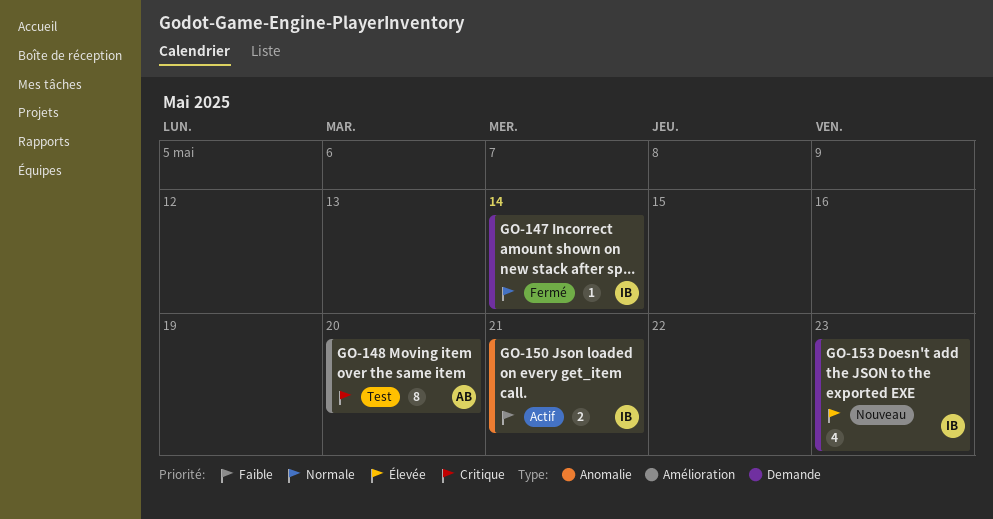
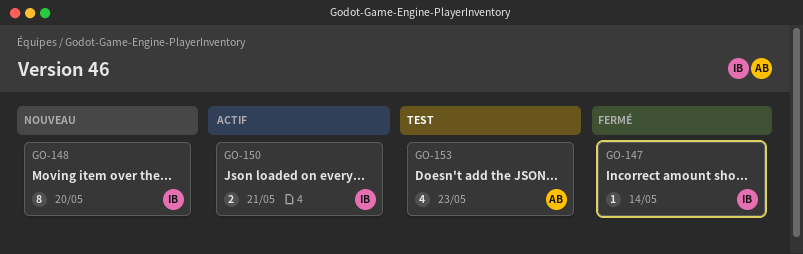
GO-148, status: Test -> Nouveau
GO-148, owner: AB -> IB
GO-153, status: Nouveau -> Test
GO-153, owner: IB -> AB

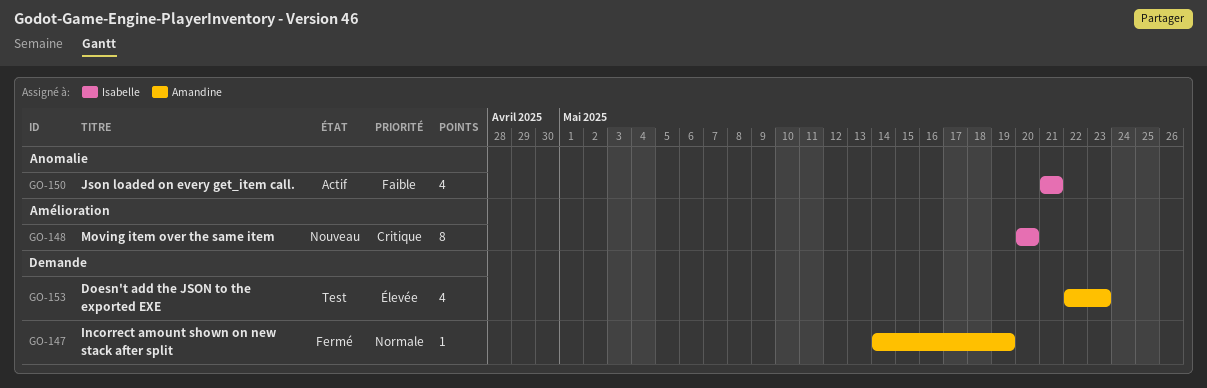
GO-147, owner: Isabelle -> Amandine
GO-147, due: May 14 -> May 19
GO-150, estimate: 2 -> 4

